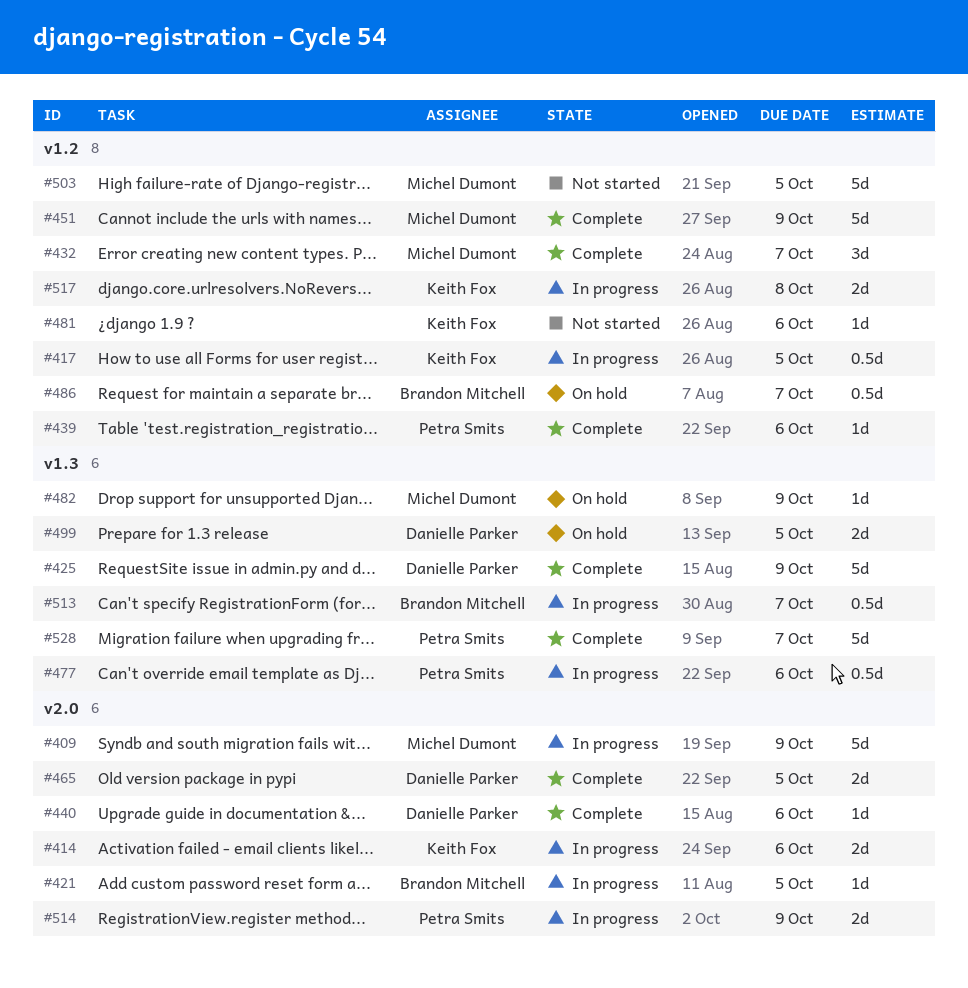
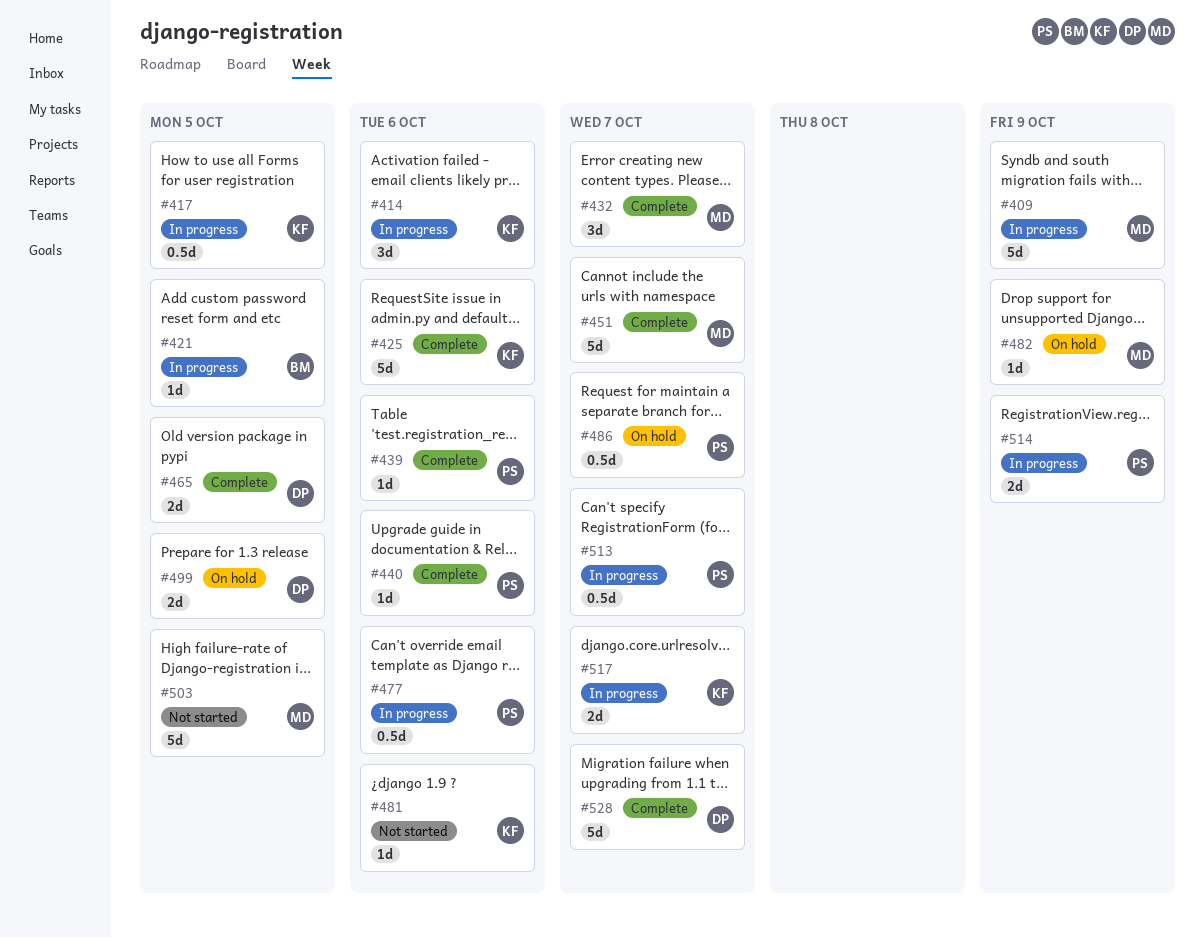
#414, estimate: 2d -> 3d
#425, owner: Danielle Parker -> Keith Fox
#425, due: Oct 9 -> Oct 6
#440, owner: Danielle Parker -> Petra Smits
#451, due: Oct 9 -> Oct 7
#486, owner: Brandon Mitchell -> Petra Smits
#513, owner: Brandon Mitchell -> Petra Smits
#517, due: Oct 8 -> Oct 7
#528, owner: Petra Smits -> Danielle Parker

